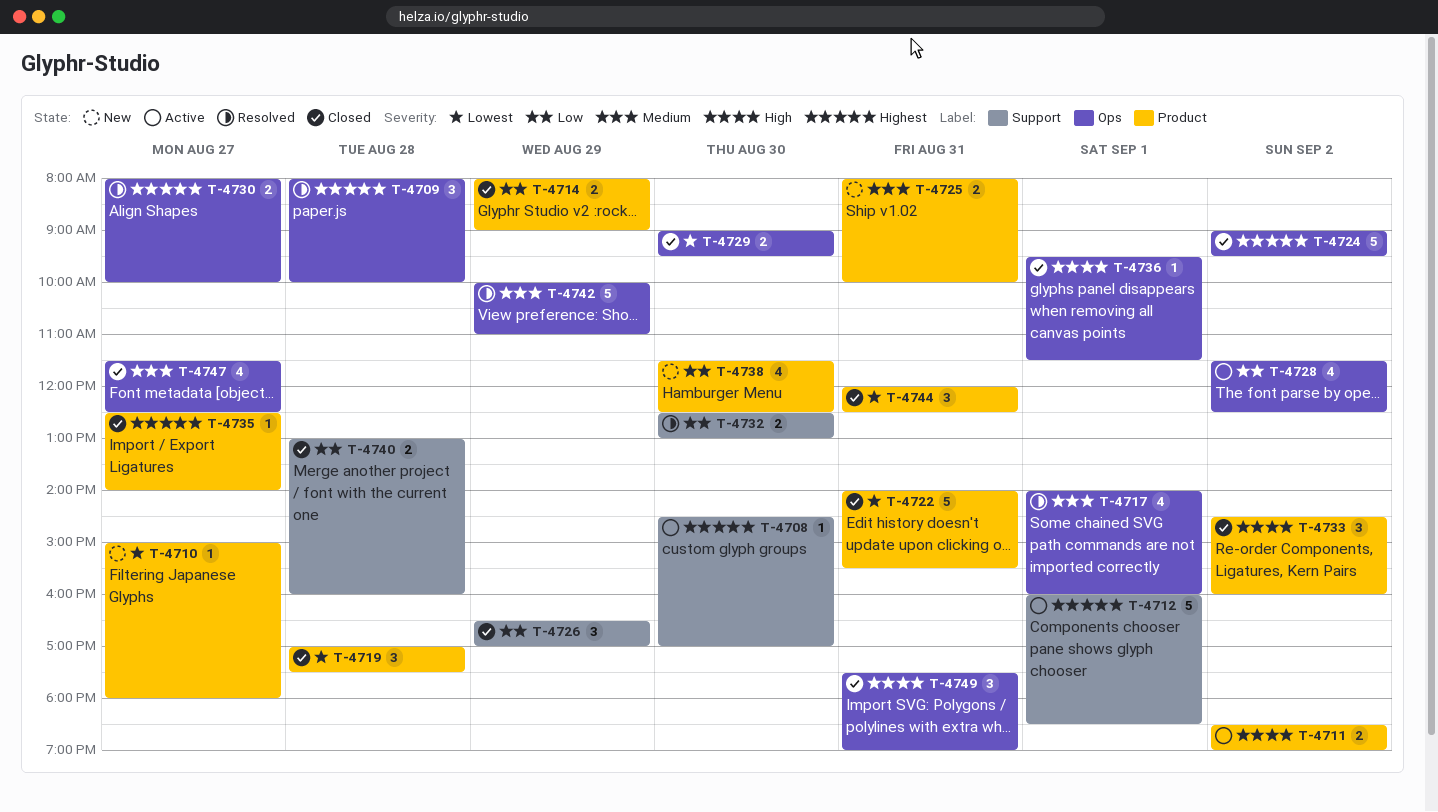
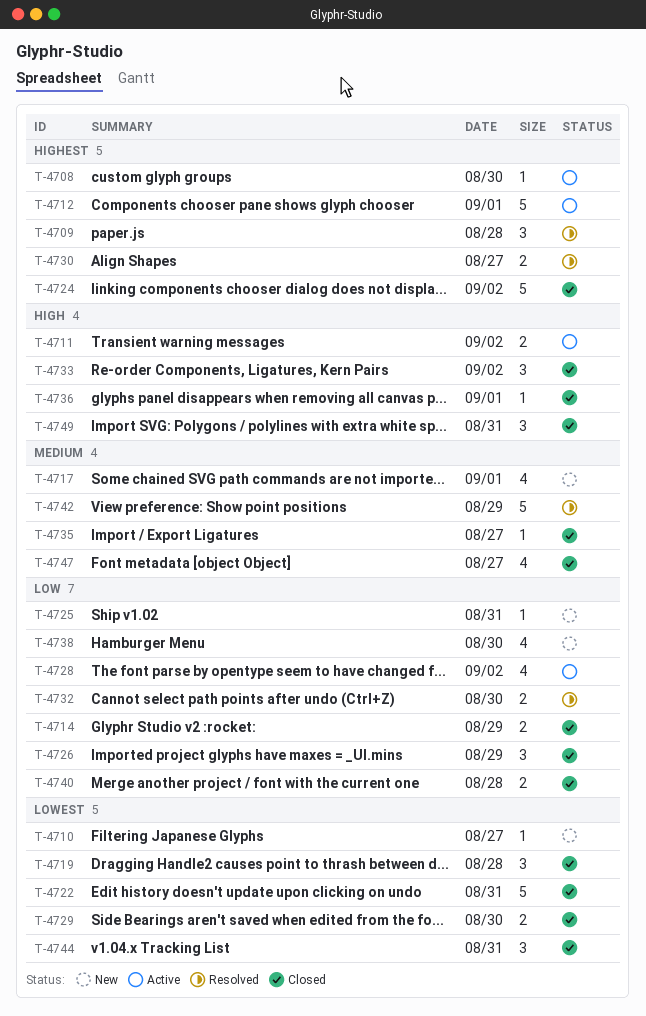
T-4717, status: Resolved -> New
T-4725, priority: Medium -> Low
T-4725, estimate: 2 -> 1
T-4735, priority: Highest -> Medium

